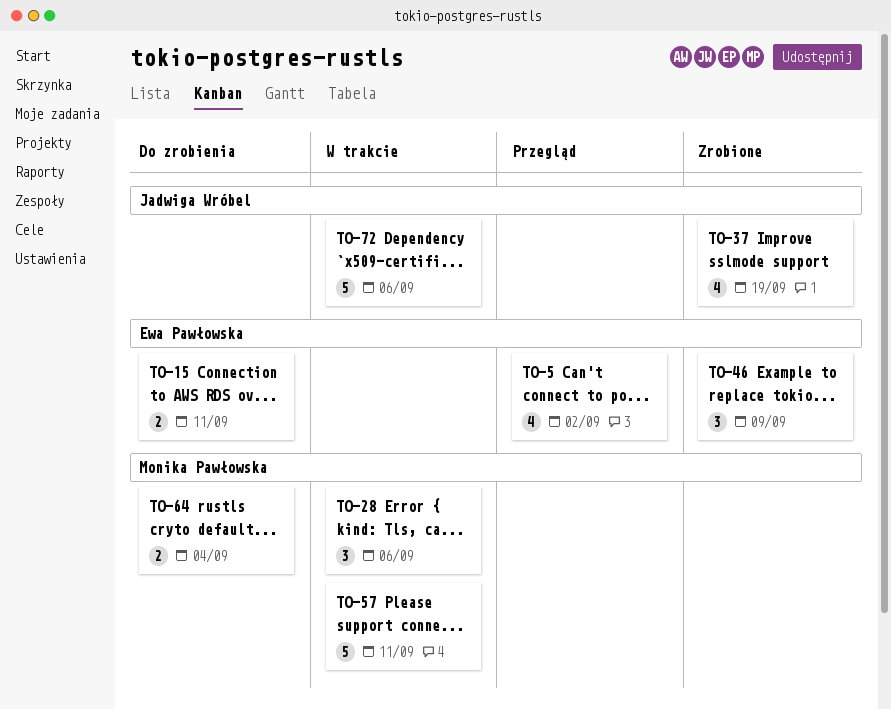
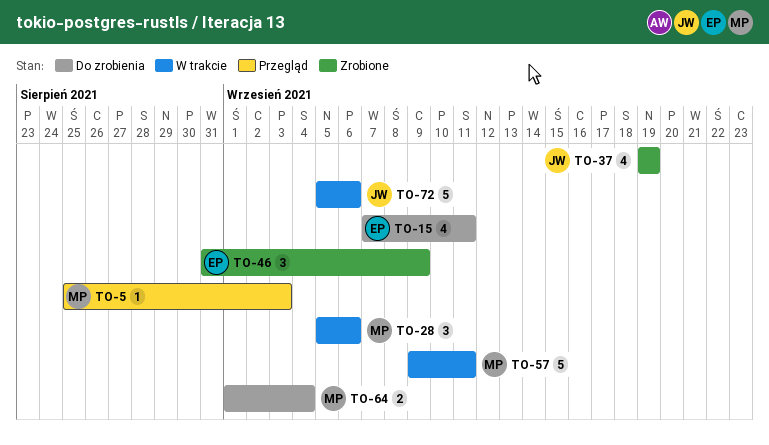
TO-5, owner: Ewa Pawłowska -> Monika Pawłowska
TO-5, estimate: 4 -> 1
TO-5, due: Sep 2 -> Sep 3
TO-15, estimate: 2 -> 4

